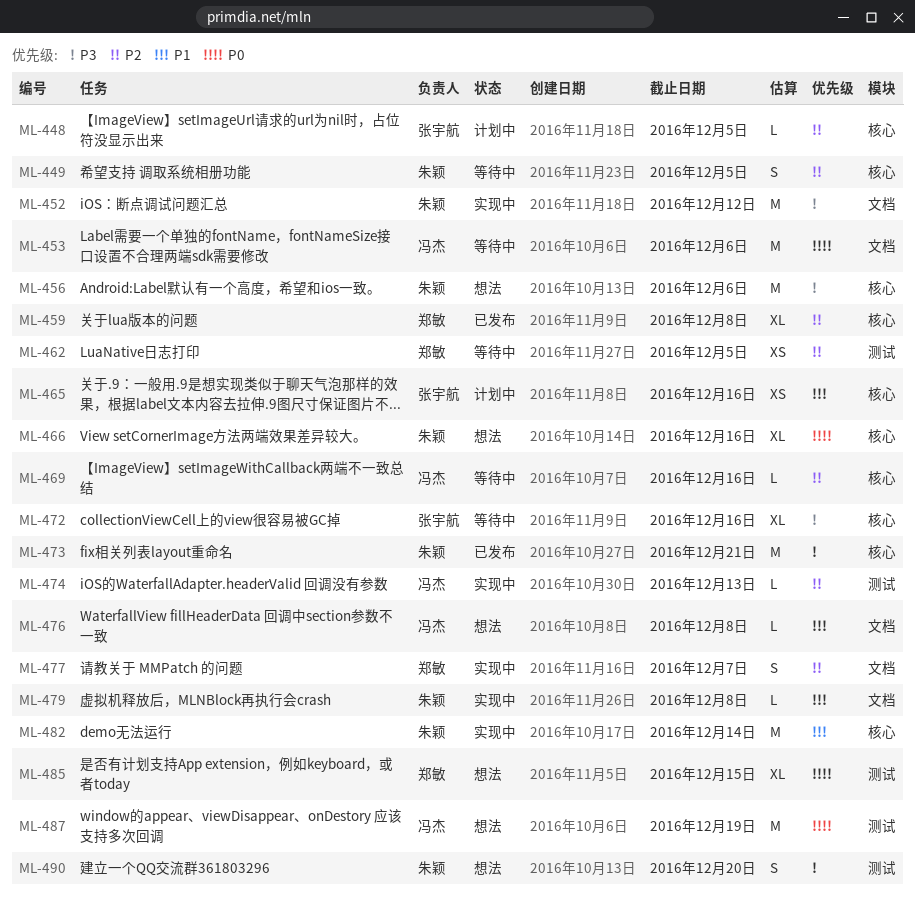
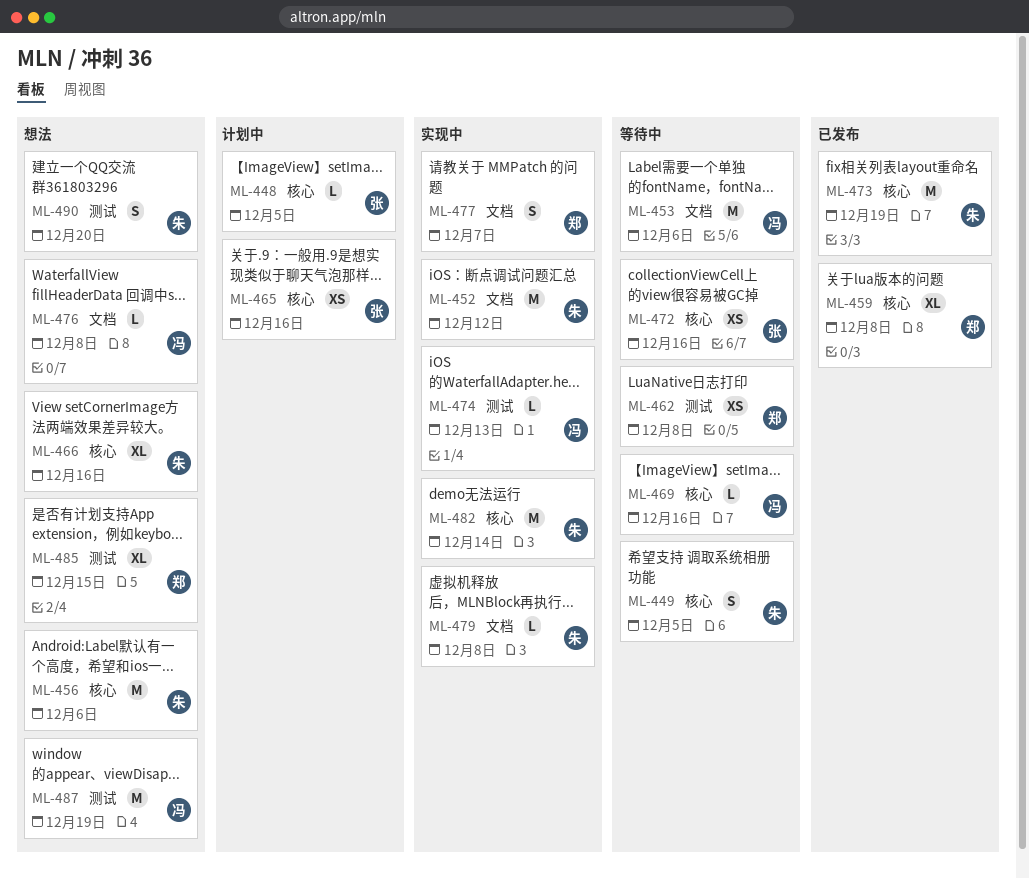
ML-462, due: Dec 5 -> Dec 8
ML-472, estimate: XL -> XS
ML-473, due: Dec 21 -> Dec 19

